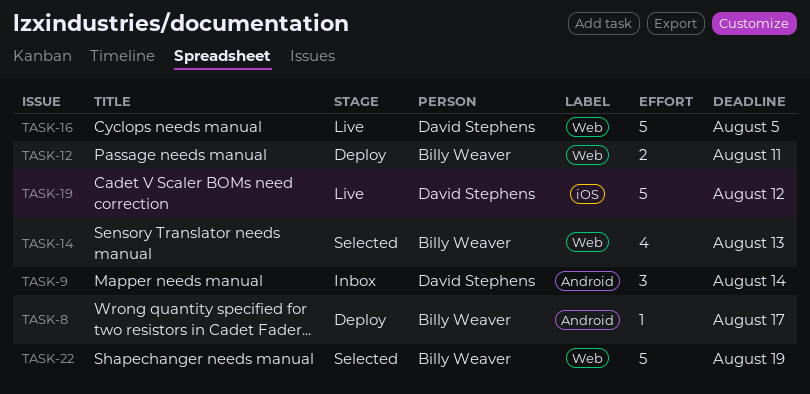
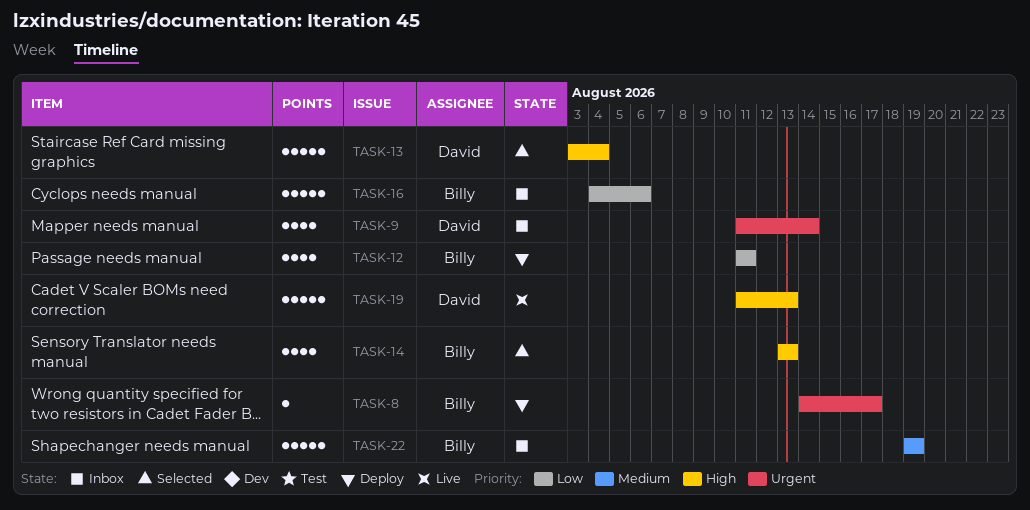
TASK-9, estimate: 3 -> 4
TASK-12, estimate: 2 -> 4
TASK-13: none -> present
TASK-16, status: Live -> Inbox
TASK-16, owner: David Stephens -> Billy Weaver
TASK-16, due: Aug 5 -> Aug 6
TASK-19, due: Aug 12 -> Aug 13
TASK-22, status: Selected -> Inbox

